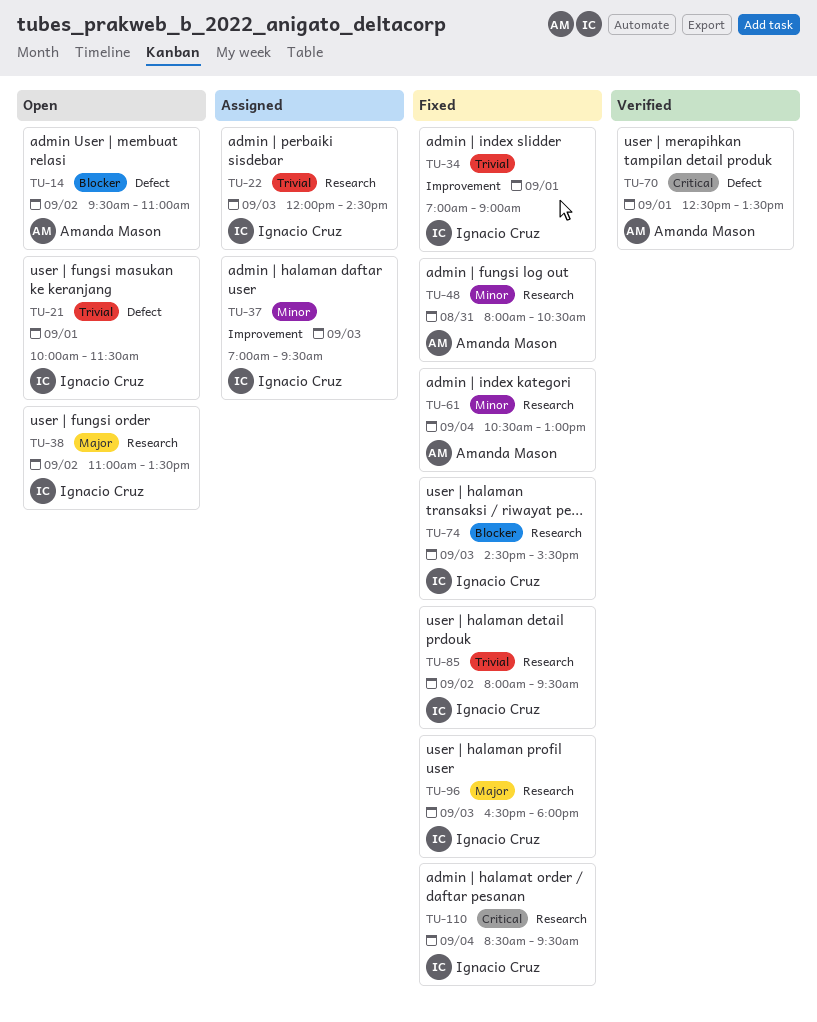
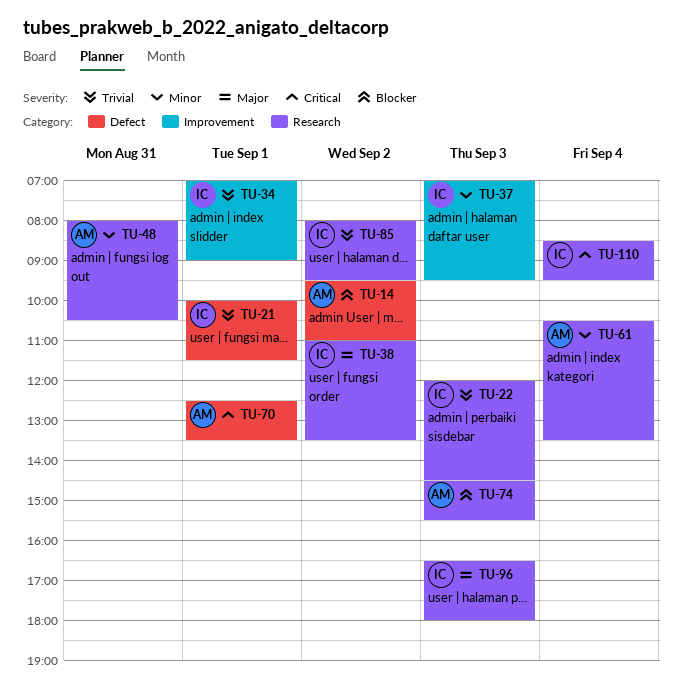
TU-61, ends: 13:00 -> 13:30
TU-74, owner: Ignacio Cruz -> Amanda Mason

